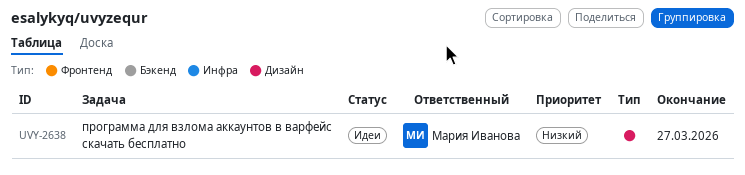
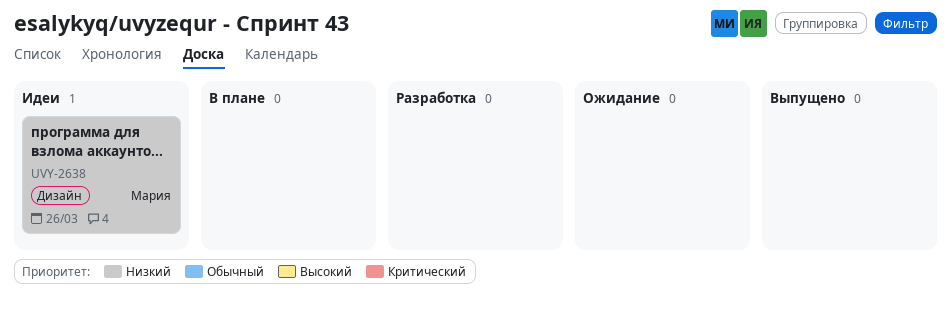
UVY-2638, due: Mar 27 -> Mar 26

